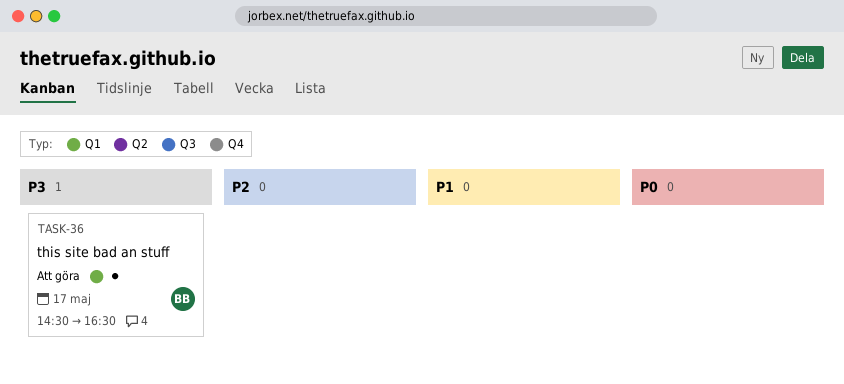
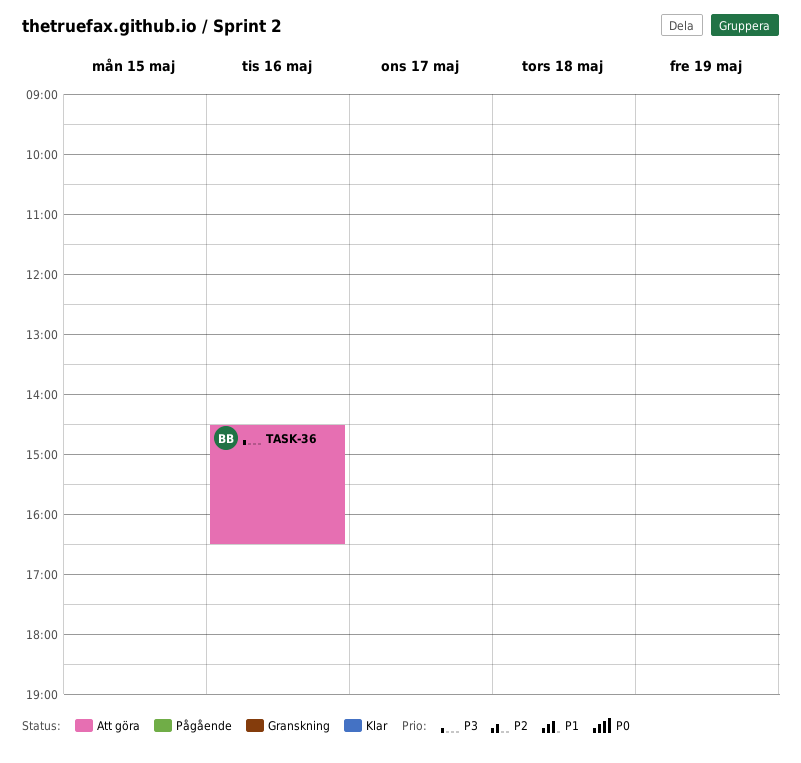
TASK-36, day: May 17 -> May 16

